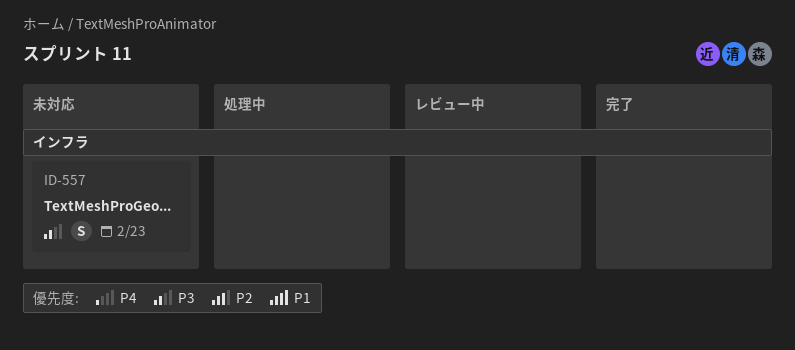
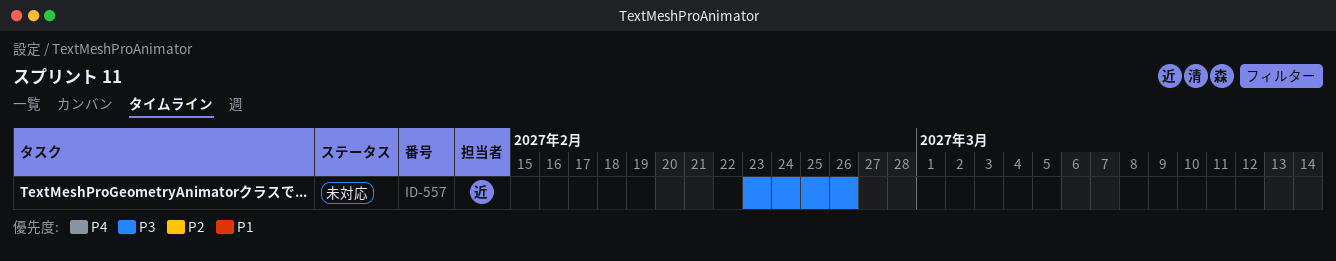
ID-557, due: Feb 23 -> Feb 26

